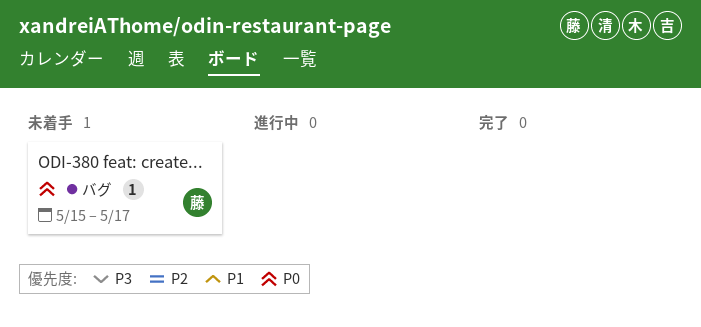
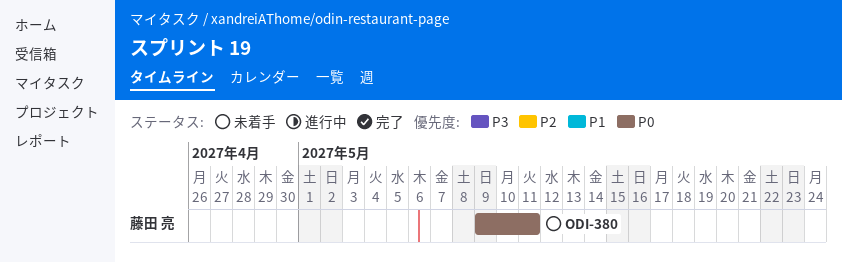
ODI-380, start: May 15 -> May 9
ODI-380, due: May 17 -> May 11

